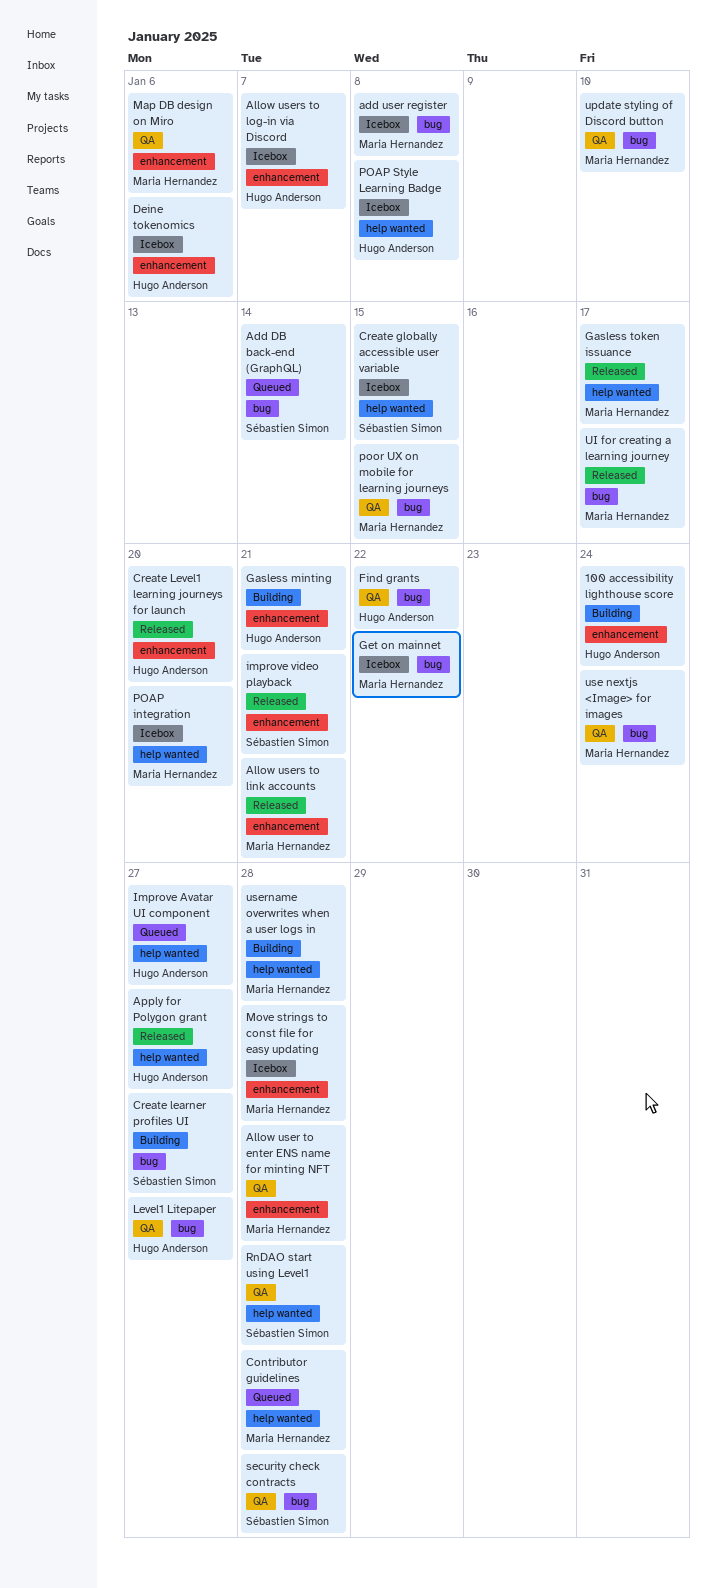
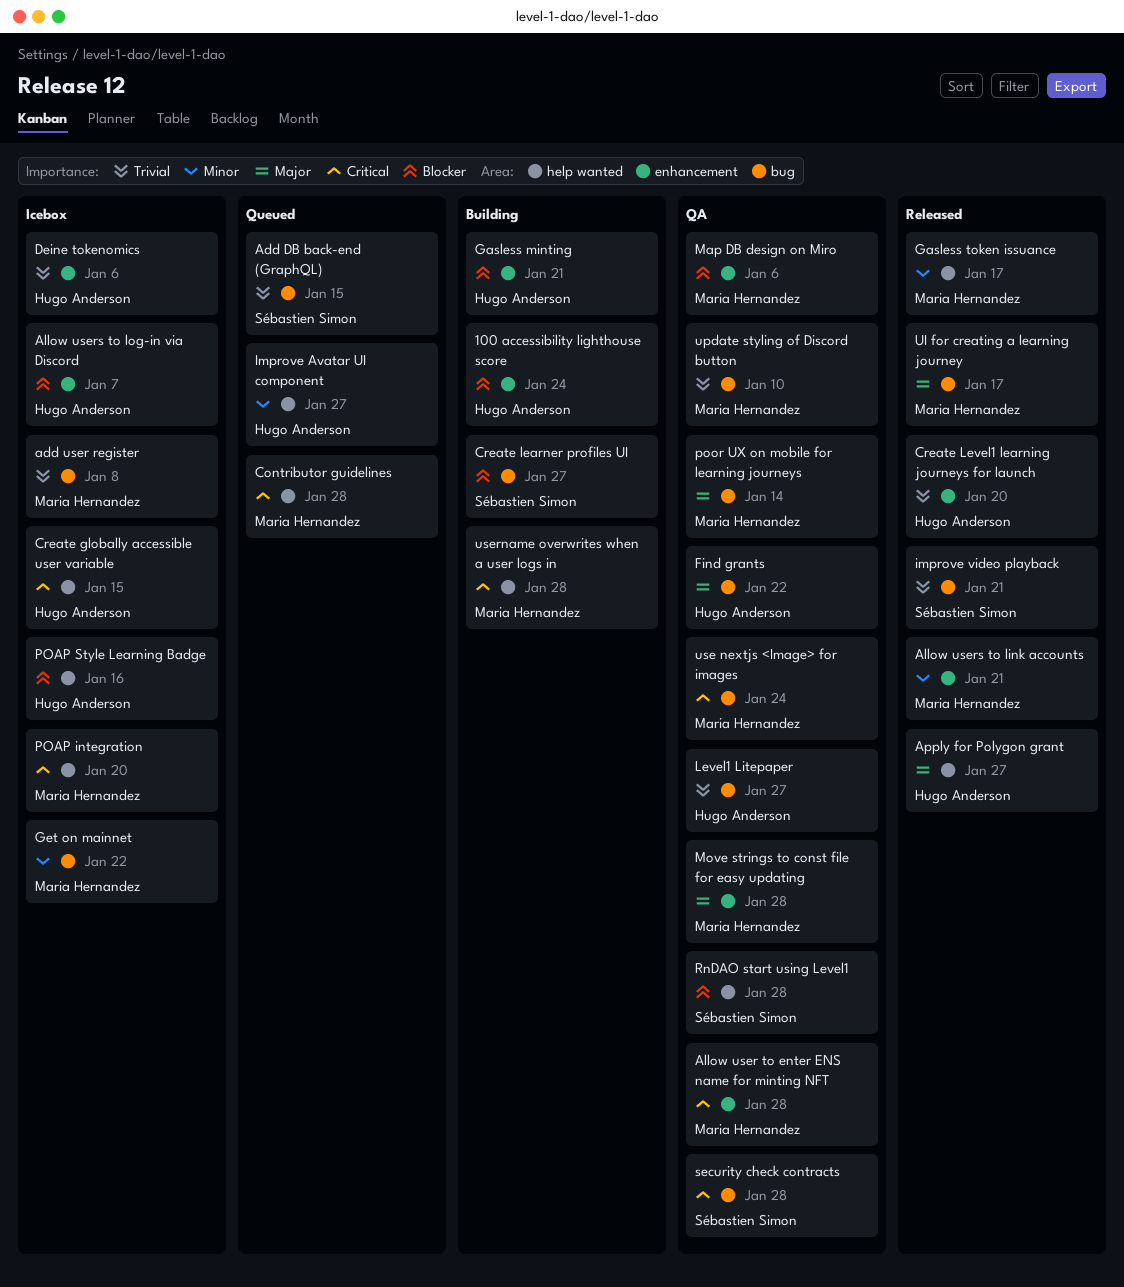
Add DB back-end (GraphQL), due: Jan 14 -> Jan 15
Create globally accessible user variable, owner: Sébastien Simon -> Hugo Anderson
improve video playback, label: enhancement -> bug
Move strings to const file for easy updating, status: Icebox -> QA
POAP Style Learning Badge, due: Jan 8 -> Jan 16
poor UX on mobile for learning journeys, due: Jan 15 -> Jan 14

